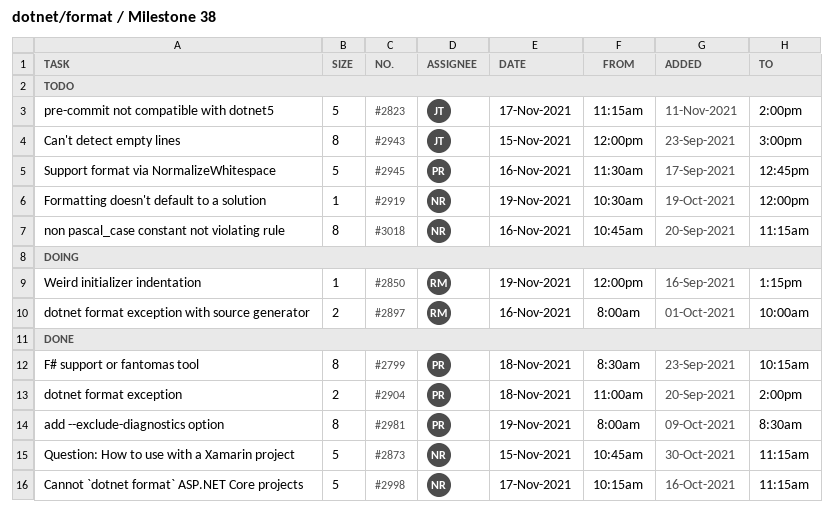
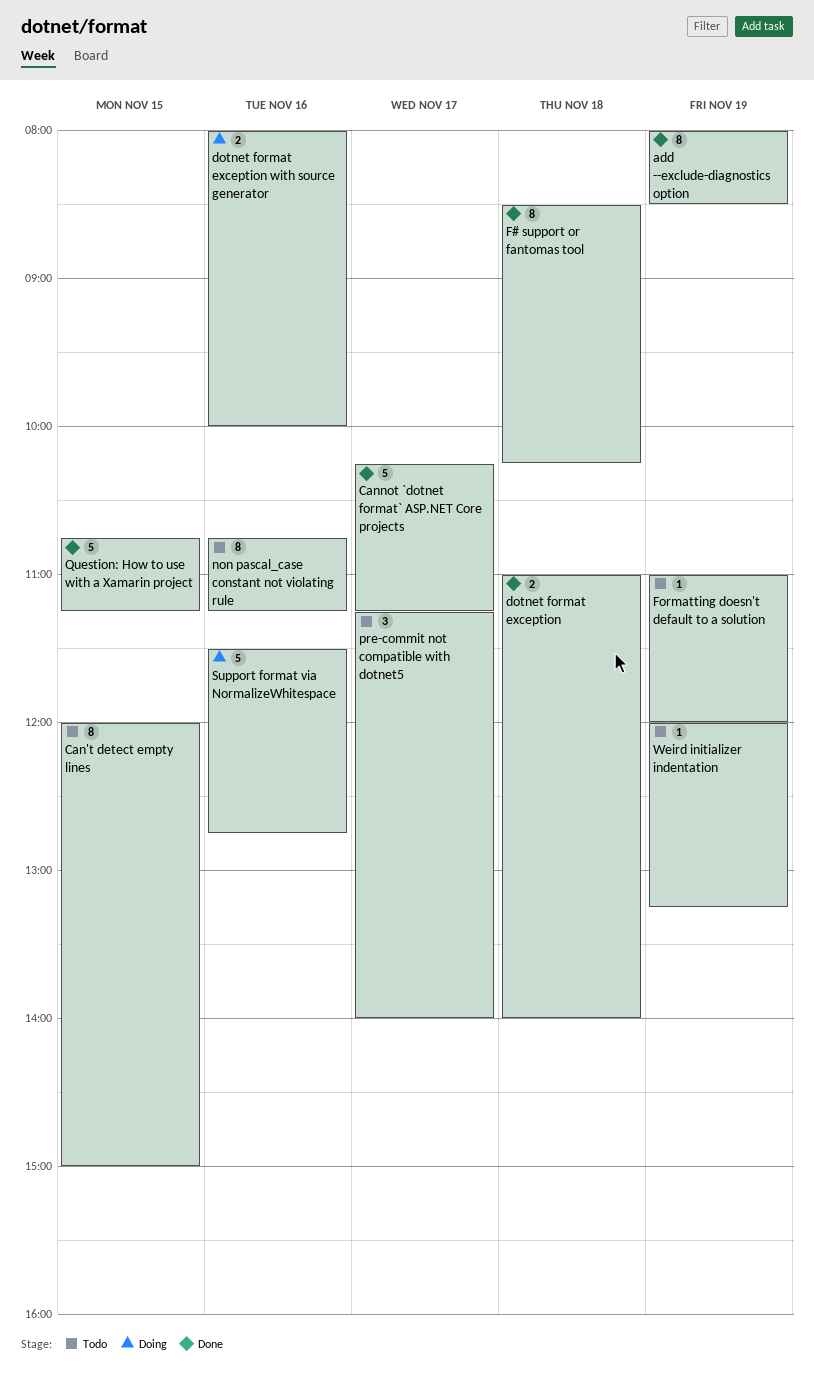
Formatting doesn't default to a solution, begins: 10:30 -> 11:00
pre-commit not compatible with dotnet5, estimate: 5 -> 3
Support format via NormalizeWhitespace, status: Todo -> Doing
Weird initializer indentation, status: Doing -> Todo

